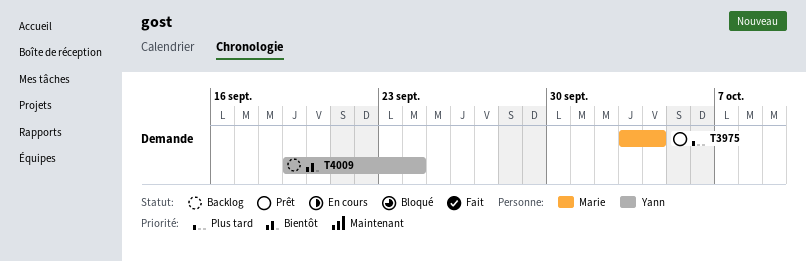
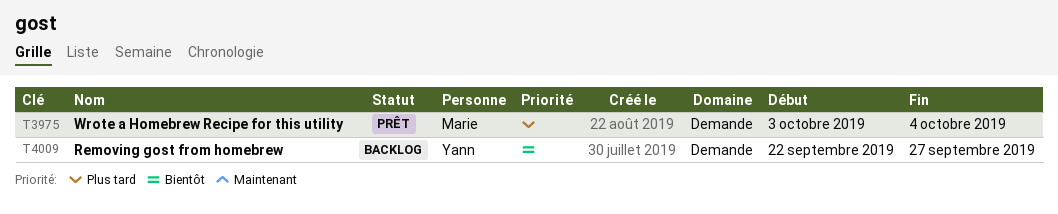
T4009, start: Sep 19 -> Sep 22
T4009, due: Sep 24 -> Sep 27

